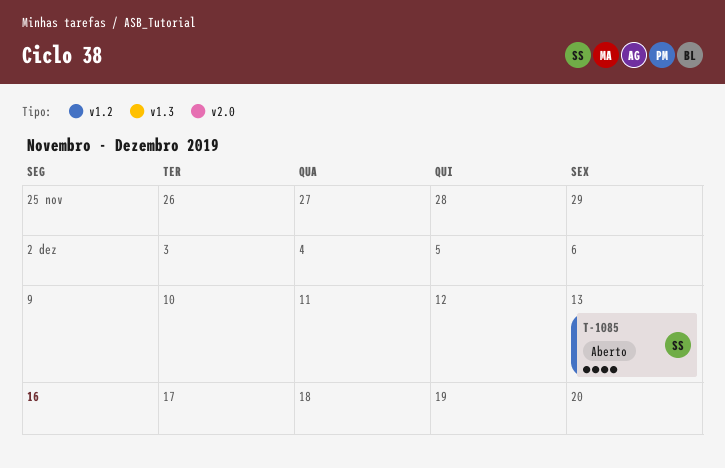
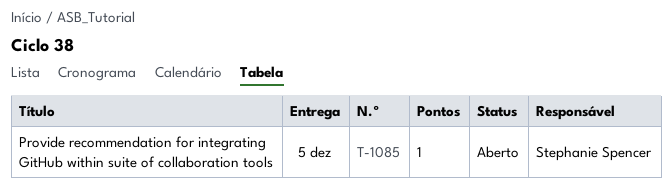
T-1085, estimate: 4 -> 1
T-1085, due: Dec 13 -> Dec 5

